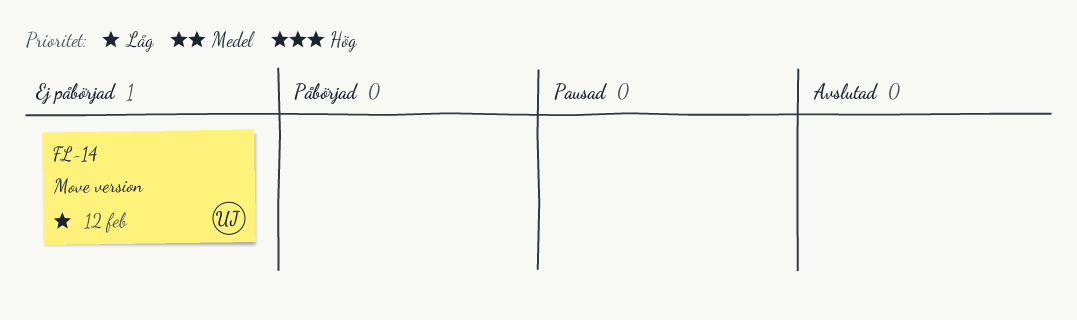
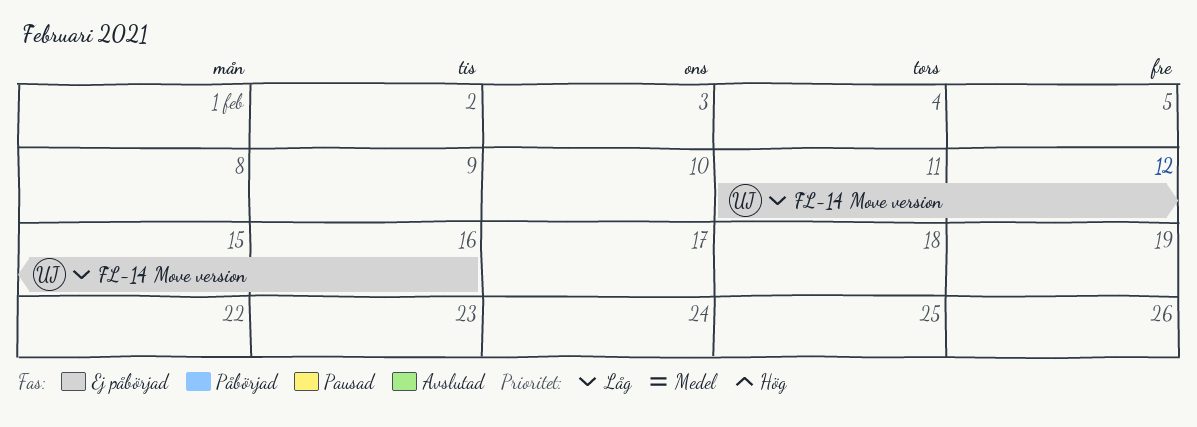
FL-14, due: Feb 12 -> Feb 16

